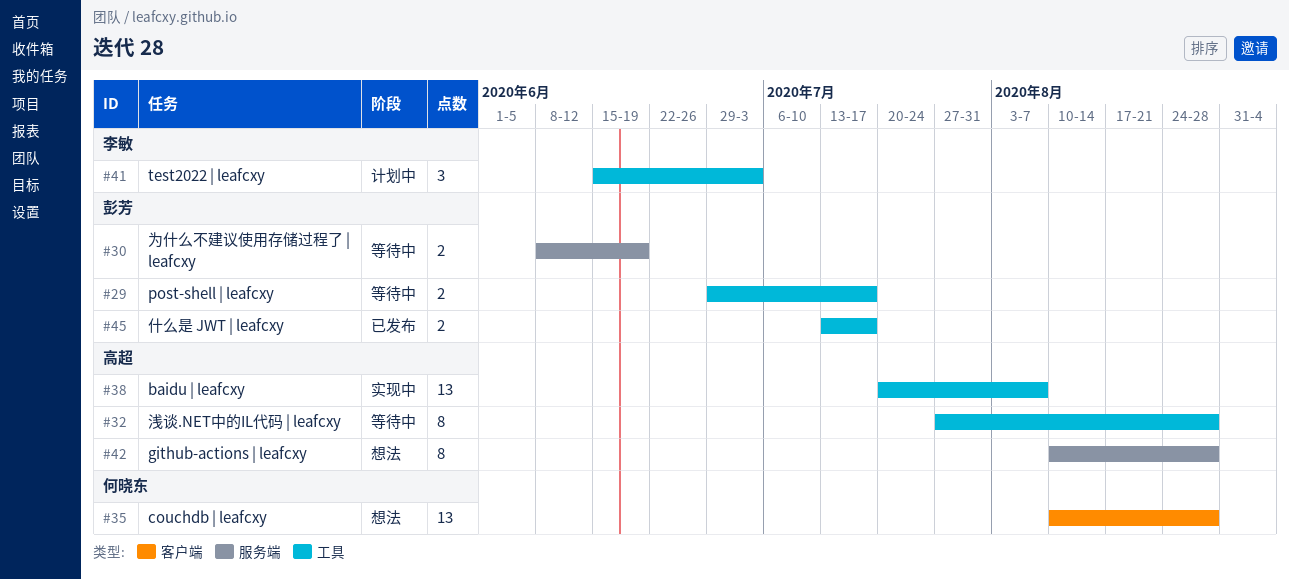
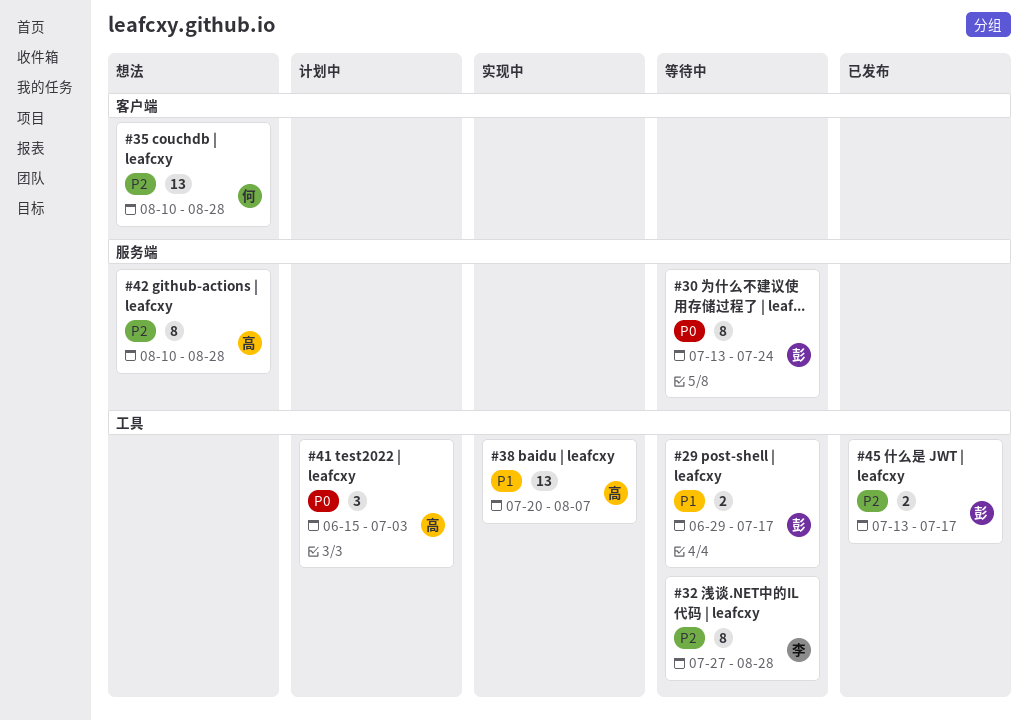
#30, estimate: 2 -> 8
#30, start: Jun 8 -> Jul 13
#30, due: Jun 19 -> Jul 24
#32, owner: 高超 -> 李敏
#41, owner: 李敏 -> 高超

